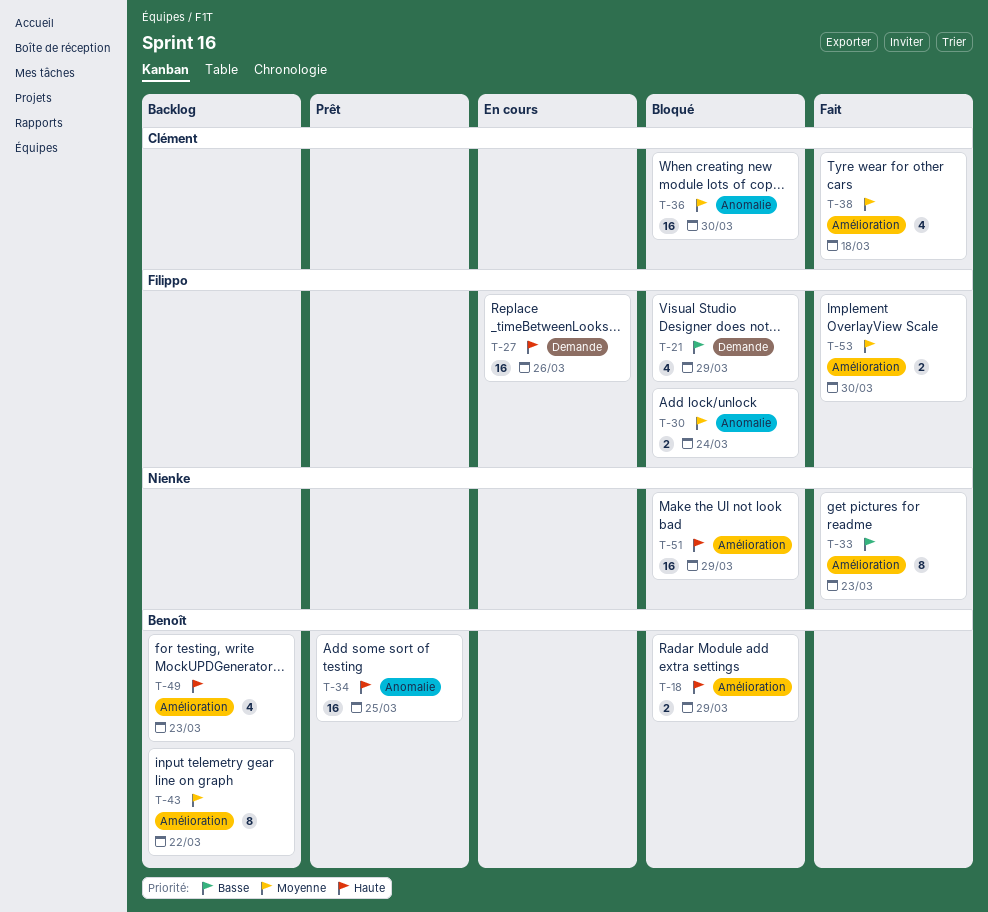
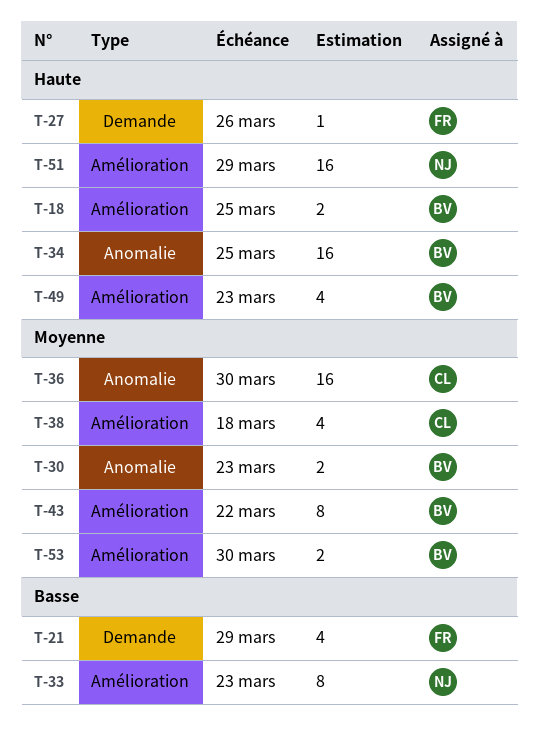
T-18, due: Mar 29 -> Mar 25
T-27, estimate: 16 -> 1
T-30, owner: Filippo -> Benoît
T-30, due: Mar 24 -> Mar 23
T-53, owner: Filippo -> Benoît

